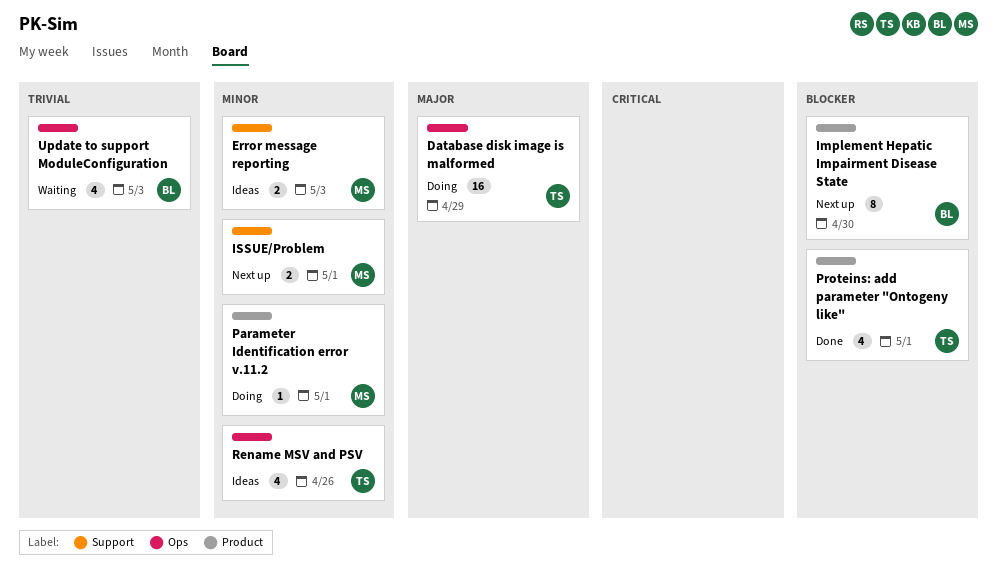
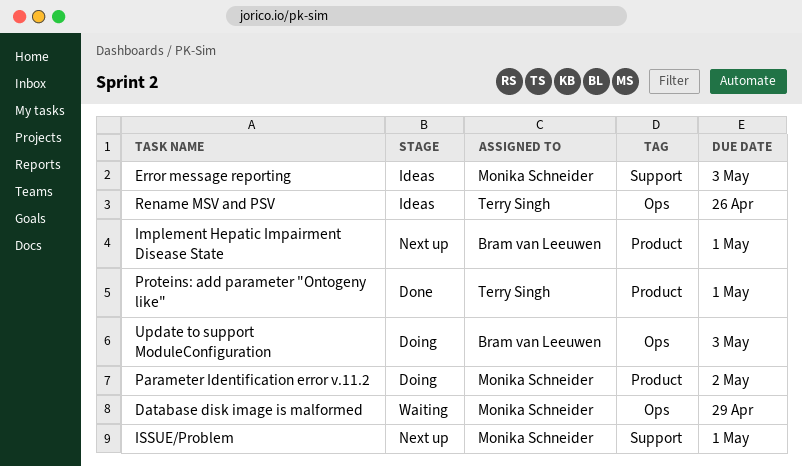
Database disk image is malformed, status: Doing -> Waiting
Database disk image is malformed, owner: Terry Singh -> Monika Schneider
Implement Hepatic Impairment Disease State, due: Apr 30 -> May 1
Parameter Identification error v.11.2, due: May 1 -> May 2
Update to support ModuleConfiguration, status: Waiting -> Doing

